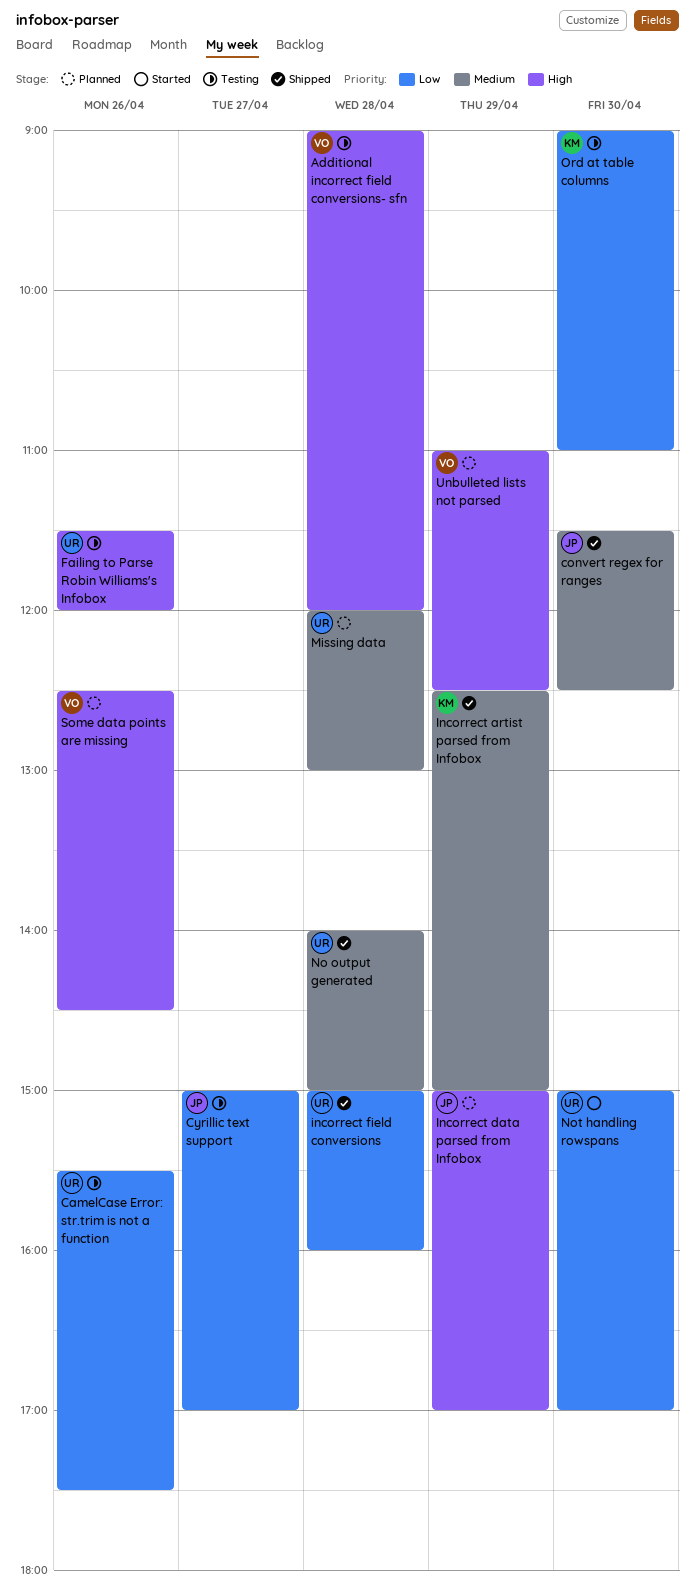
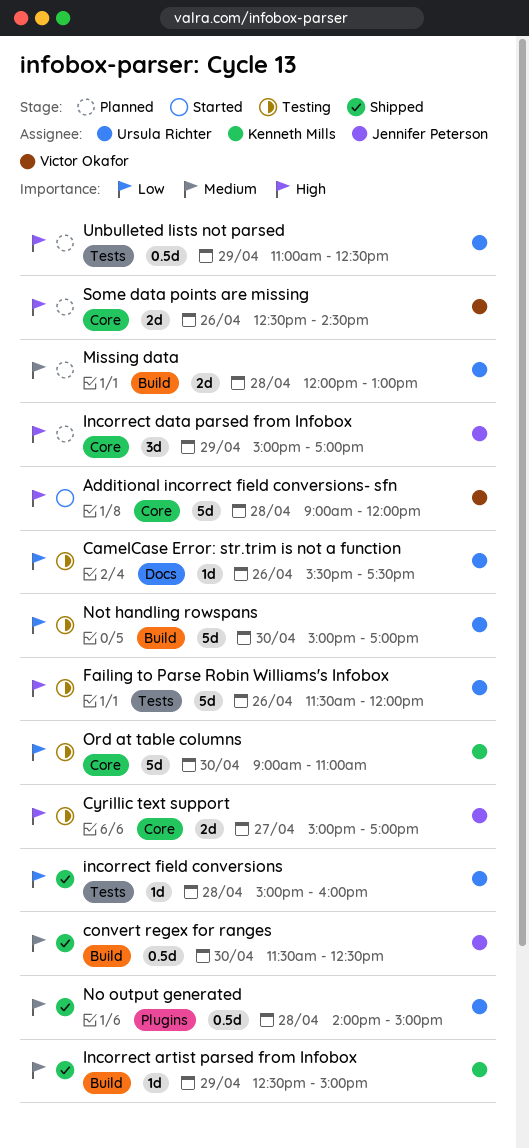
Additional incorrect field conversions- sfn, status: Testing -> Started
Cyrillic text support, priority: Low -> High
Not handling rowspans, status: Started -> Testing
Unbulleted lists not parsed, owner: Victor Okafor -> Ursula Richter

